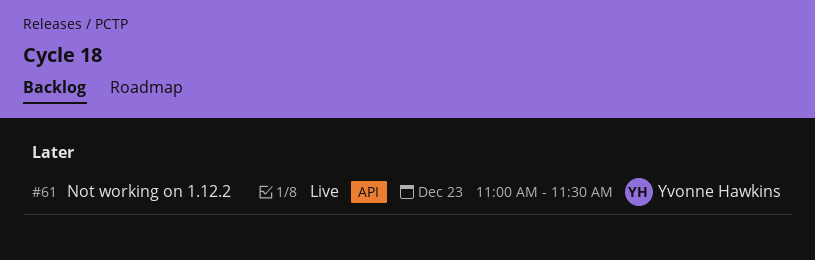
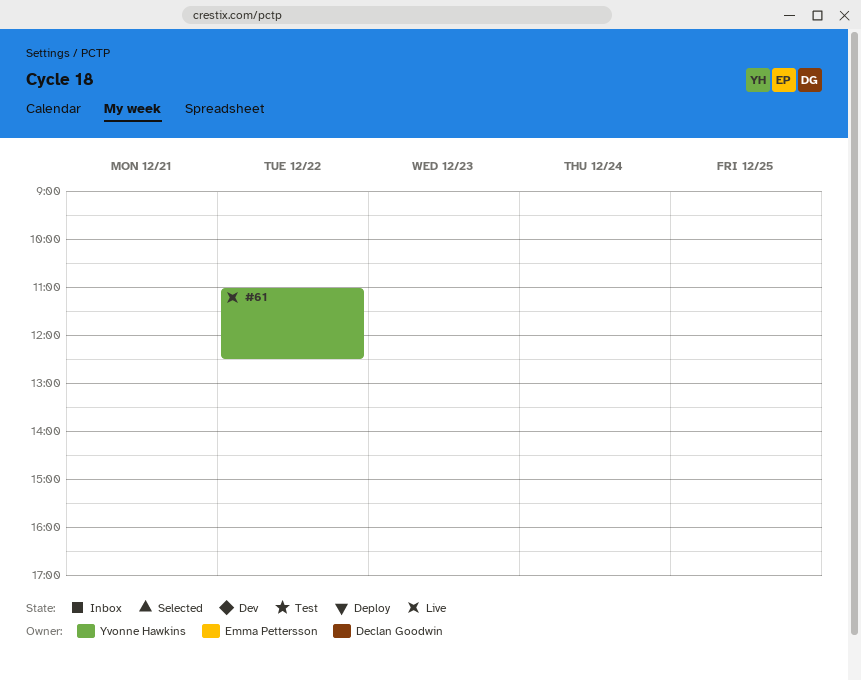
#61, day: Dec 23 -> Dec 22
#61, ends: 11:30 -> 12:30

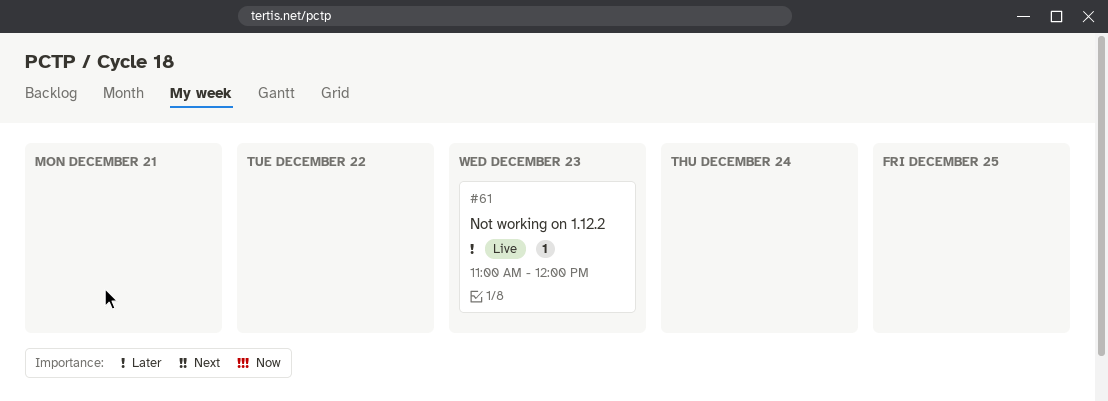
#61, day: Dec 22 -> Dec 23
#61, ends: 12:30 -> 12:00

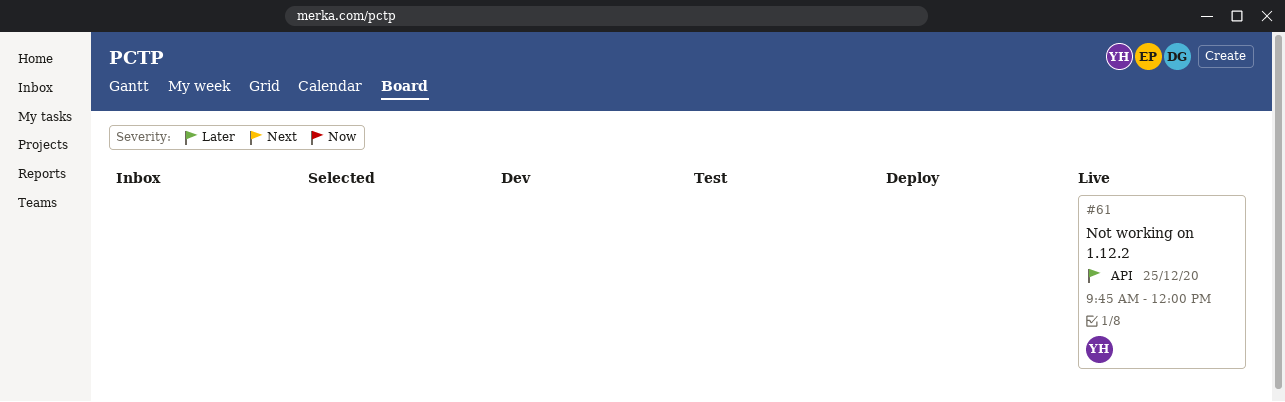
#61, day: Dec 23 -> Dec 25
#61, begins: 11:00 -> 09:45

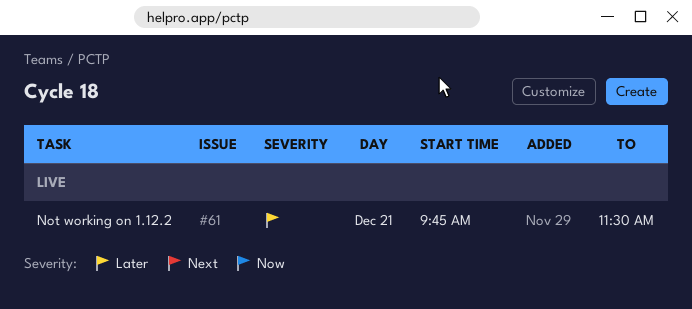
#61, day: Dec 25 -> Dec 21
#61, ends: 12:00 -> 11:30

